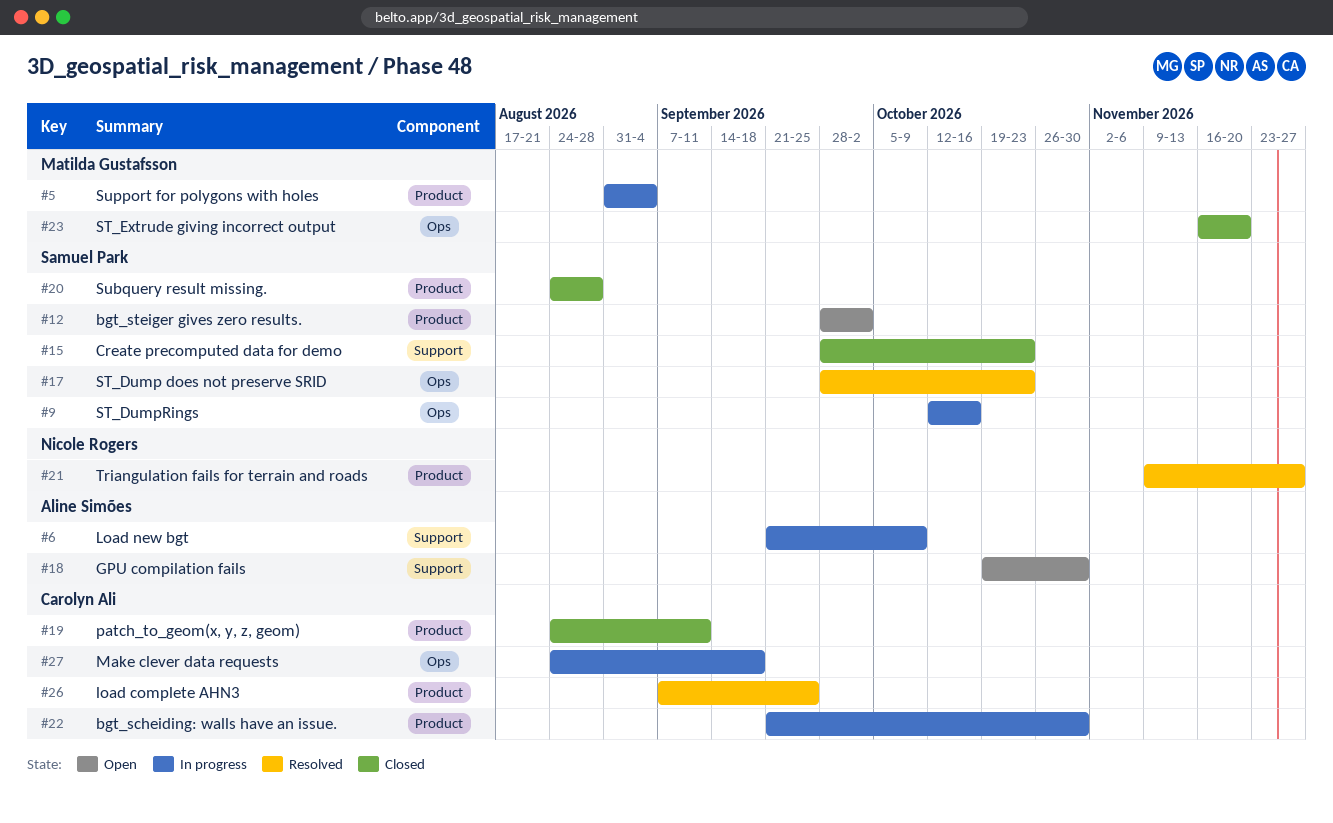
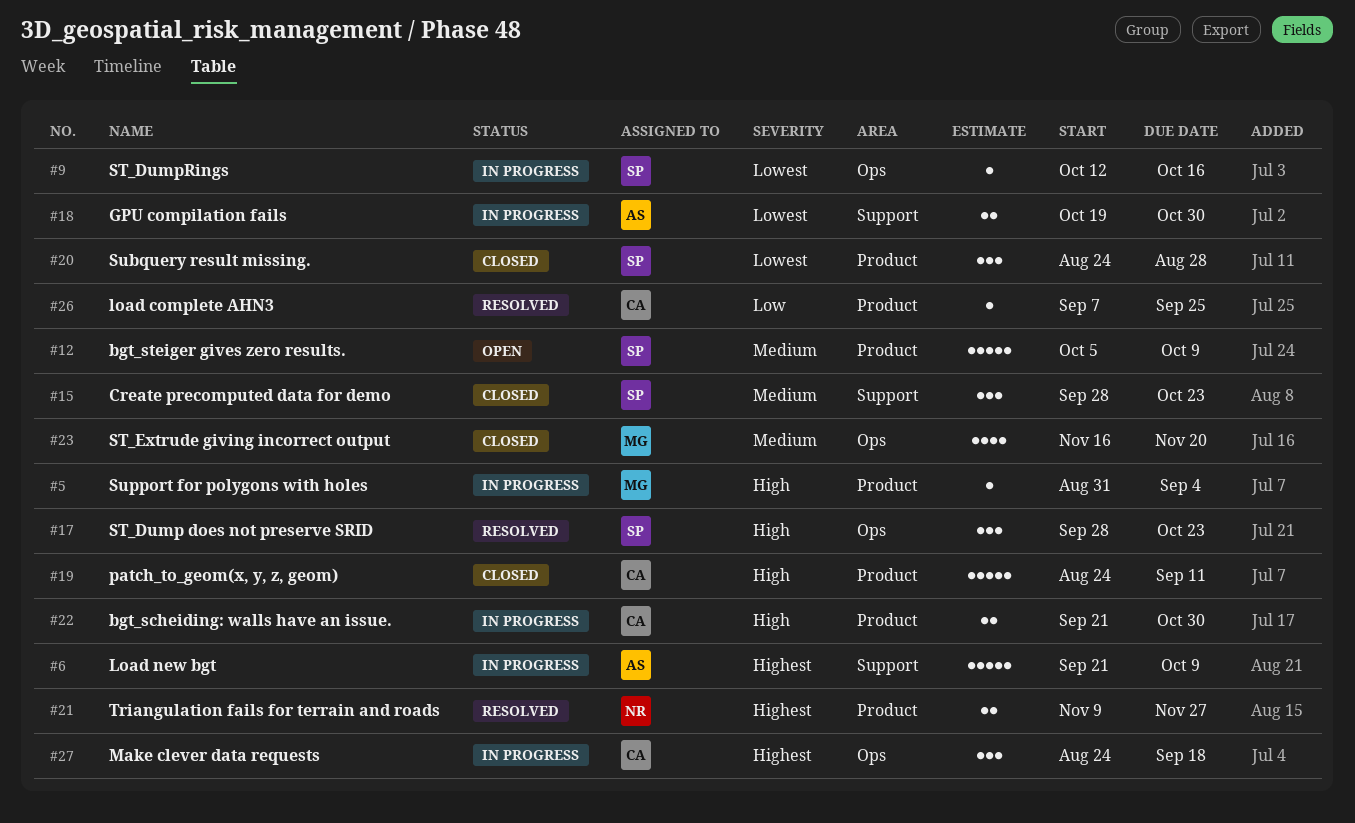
#12, start: Sep 28 -> Oct 5
#12, due: Oct 2 -> Oct 9
#18, status: Open -> In progress

